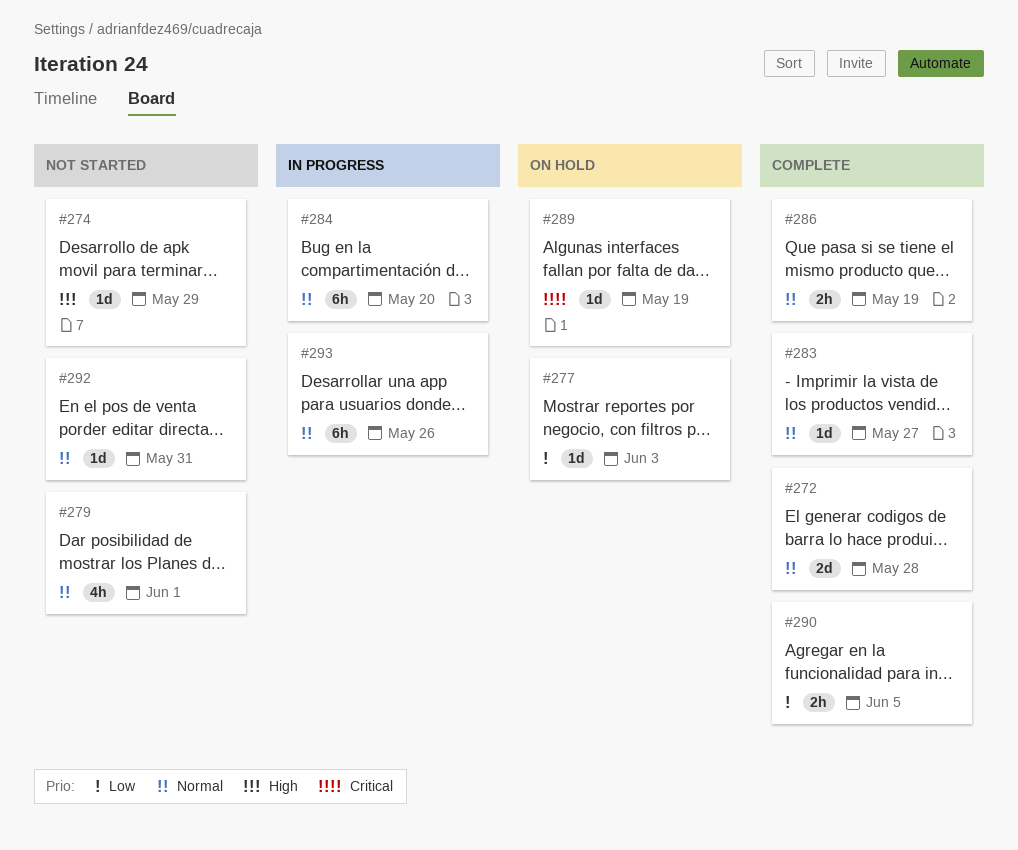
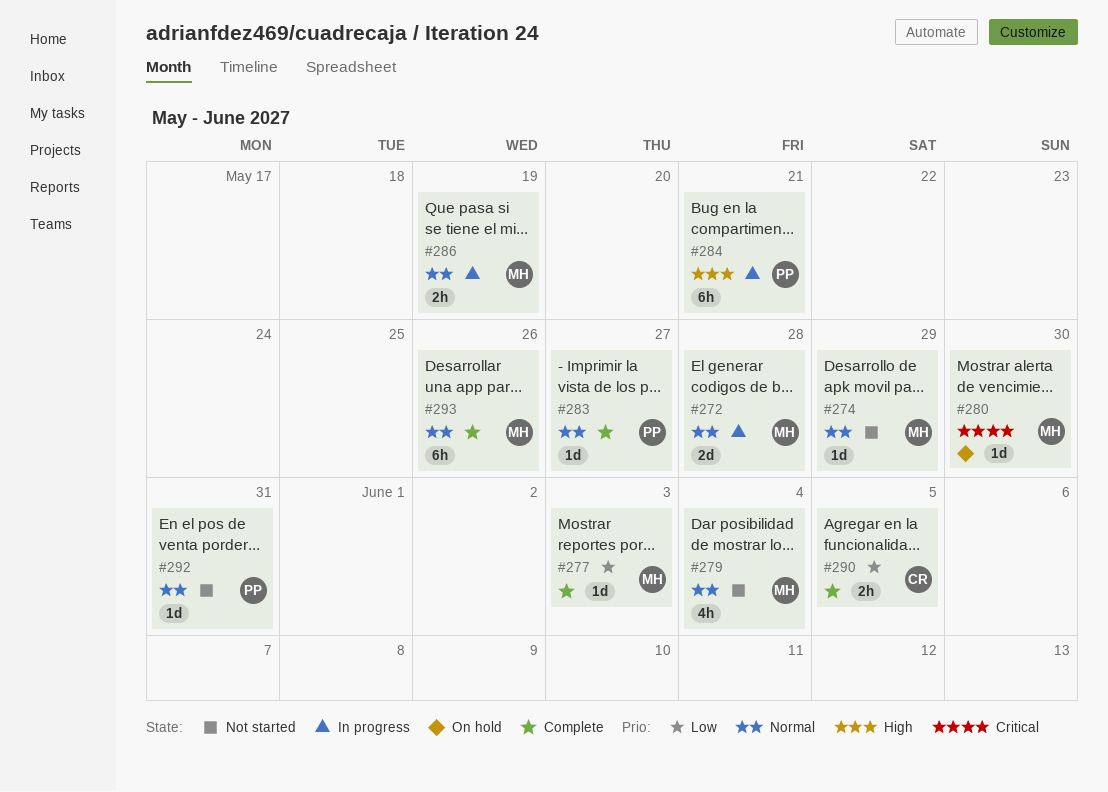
#272, status: Complete -> In progress
#274, priority: High -> Normal
#277, status: On hold -> Complete
#279, due: Jun 1 -> Jun 4
#280: none -> present
#284, priority: Normal -> High
#284, due: May 20 -> May 21
#286, status: Complete -> In progress
#289: present -> none
#293, status: In progress -> Complete

